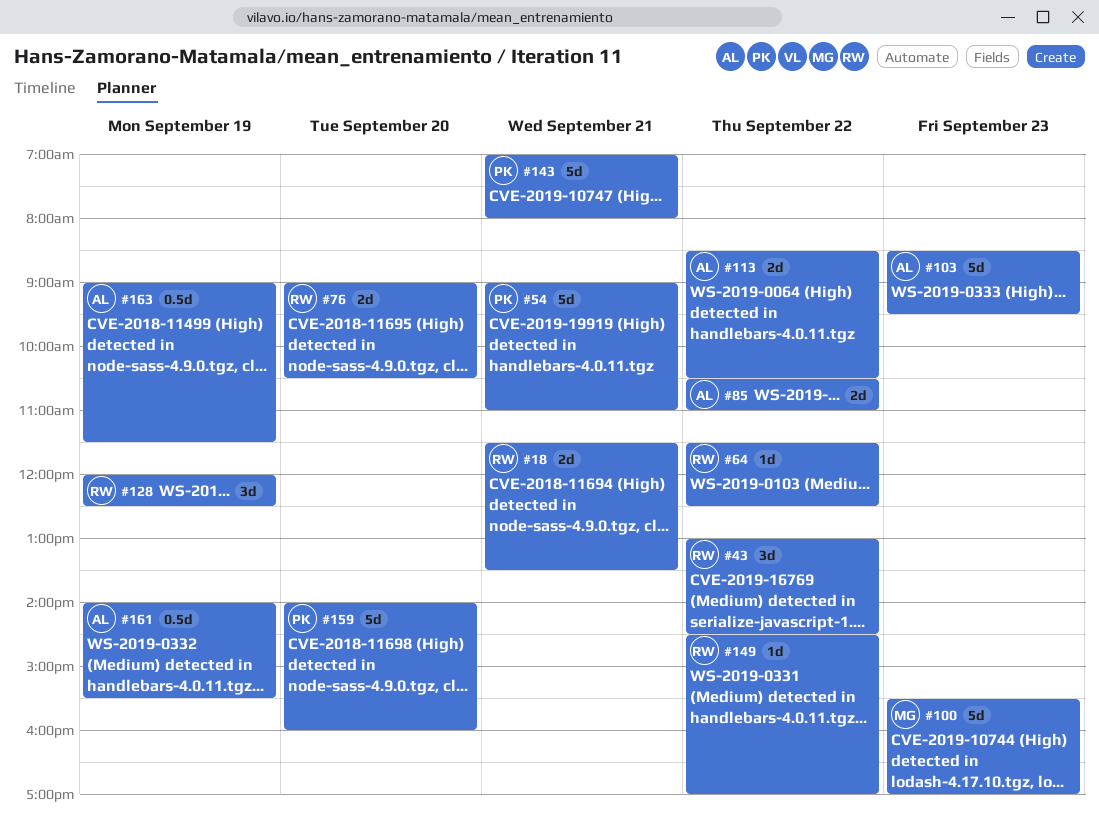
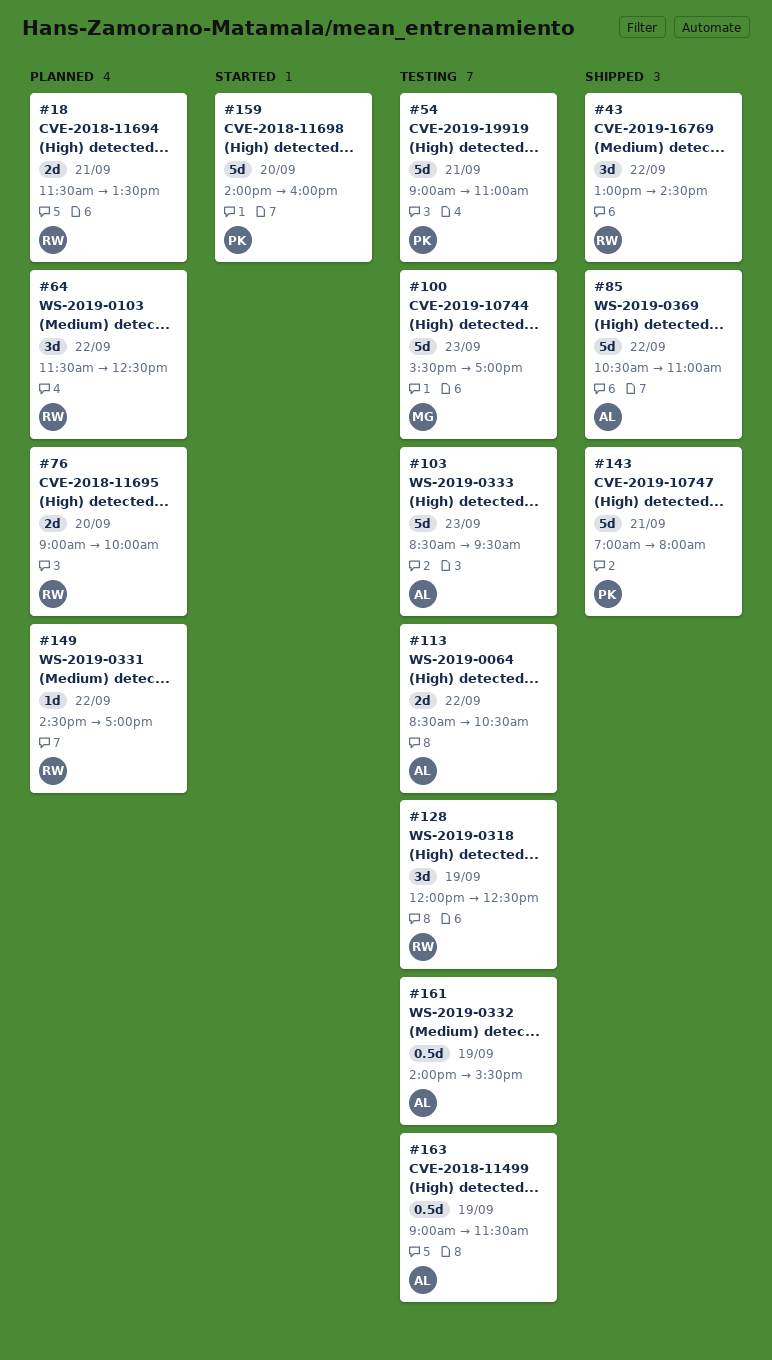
#64, estimate: 1d -> 3d
#76, ends: 10:30 -> 10:00
#85, estimate: 2d -> 5d

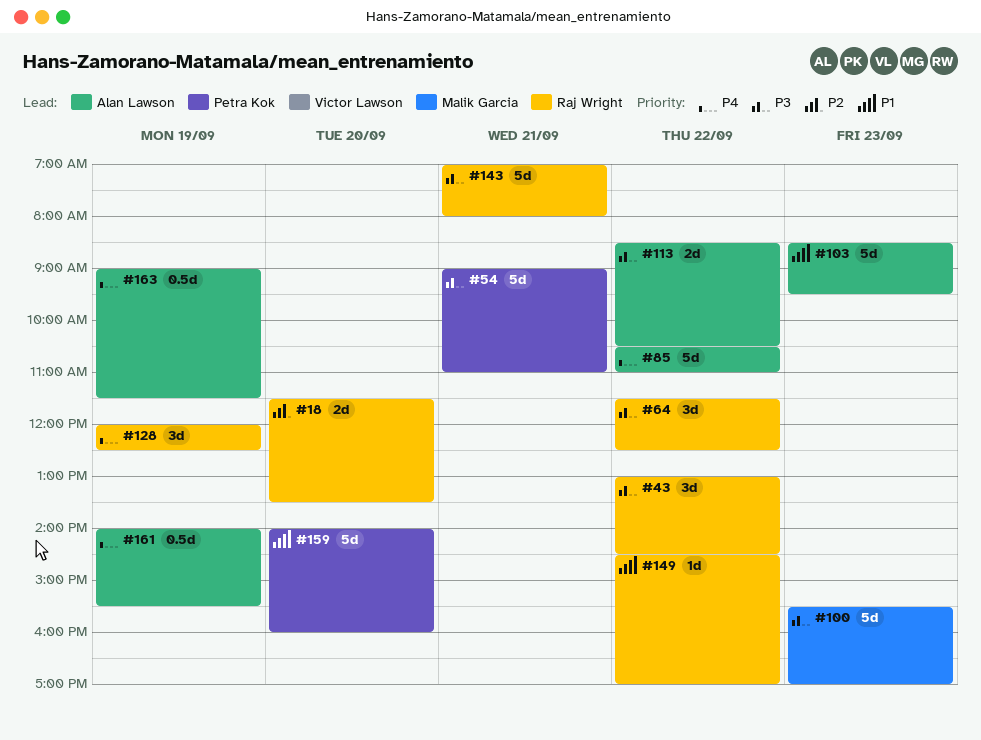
#18, day: Sep 21 -> Sep 20
#76: present -> none
#143, owner: Petra Kok -> Raj Wright

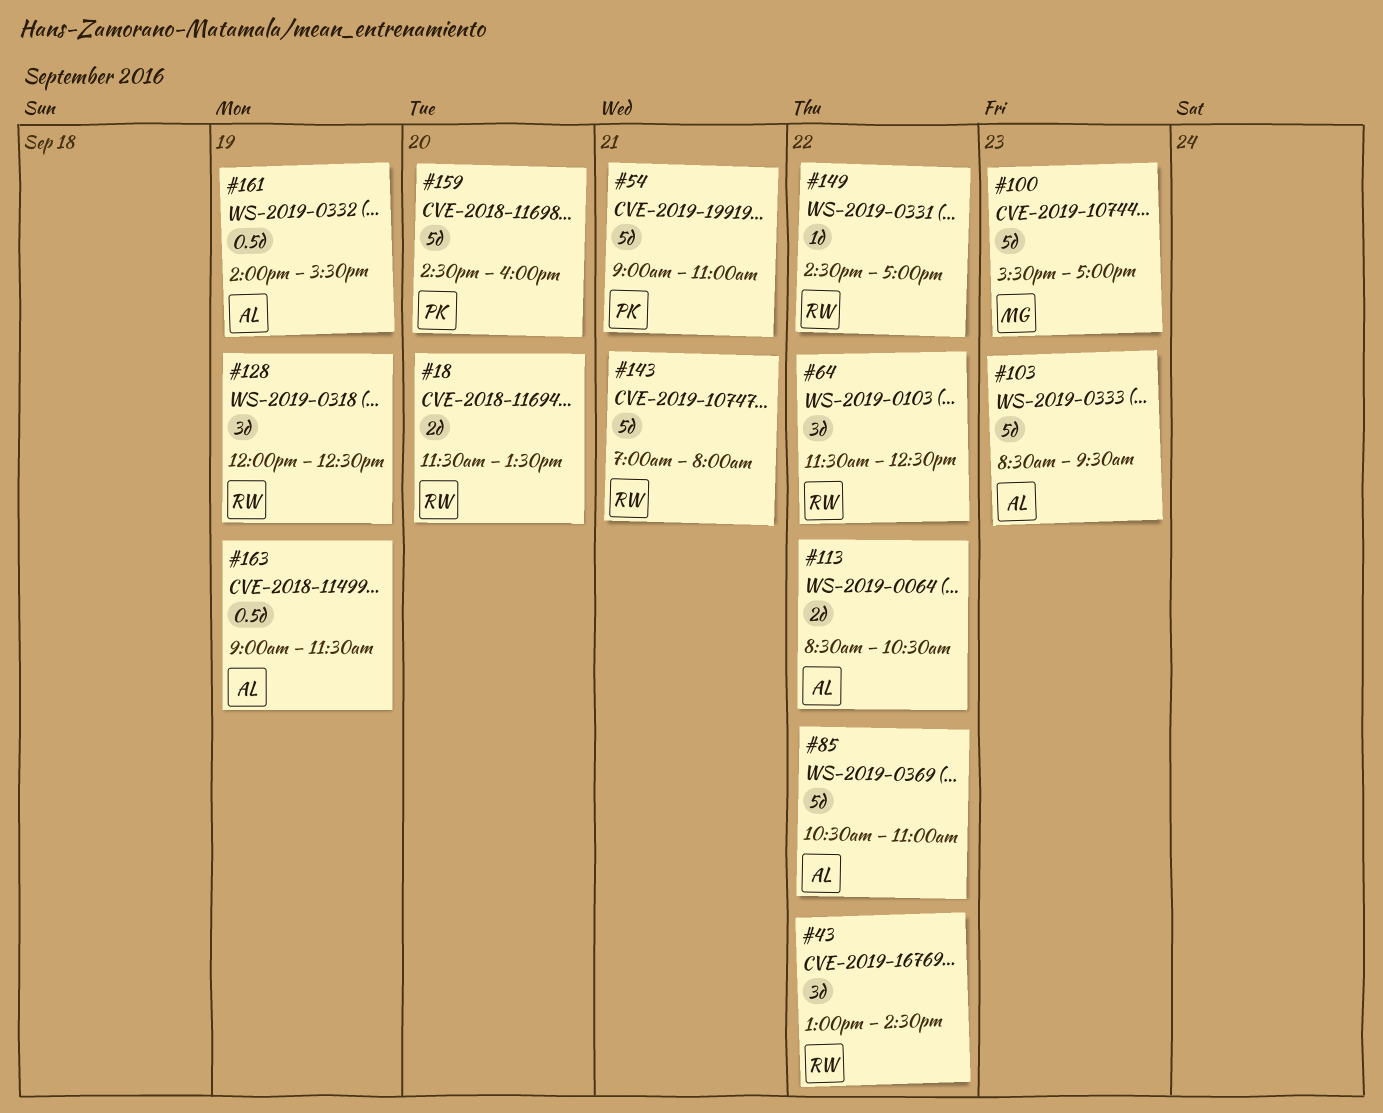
#159, begins: 14:00 -> 14:30

